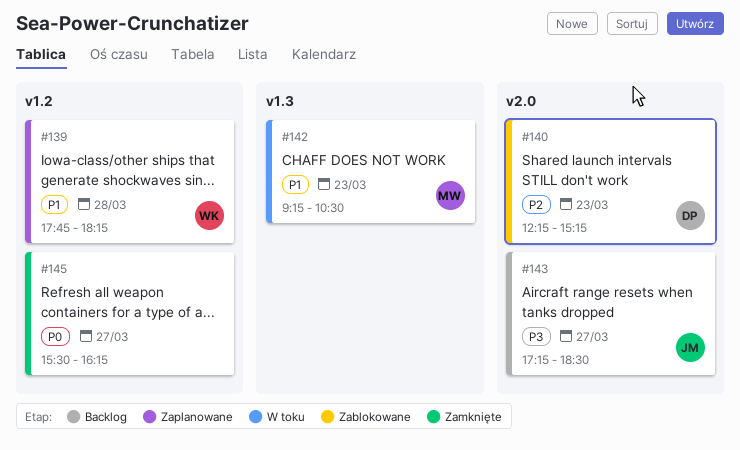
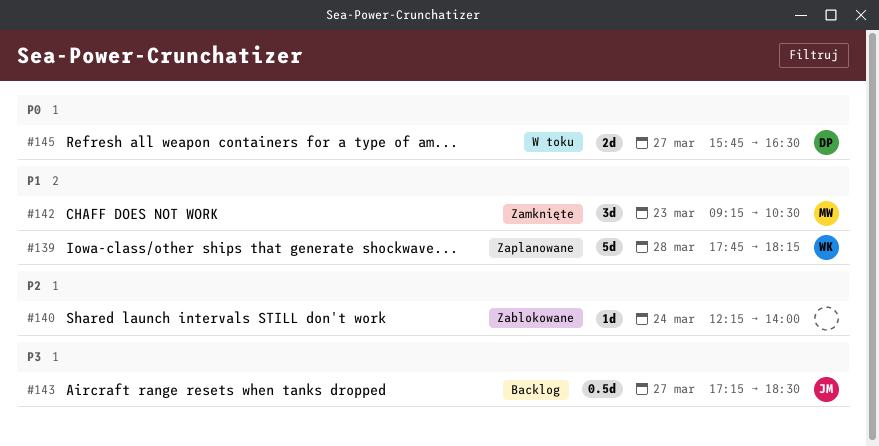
#140, owner: DP -> none
#140, day: Mar 23 -> Mar 24
#140, ends: 15:15 -> 14:00
#142, status: W toku -> Zamknięte
#145, status: Zamknięte -> W toku
#145, owner: none -> DP
#145, begins: 15:30 -> 15:45
#145, ends: 16:15 -> 16:30

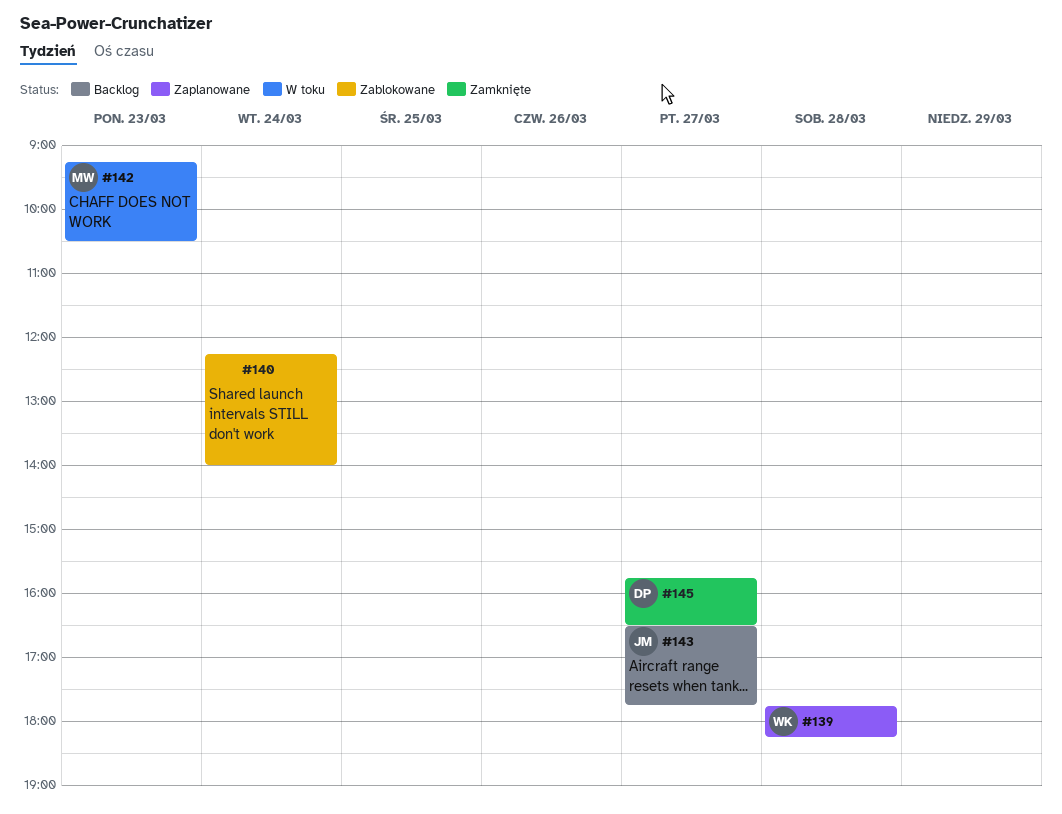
#142, status: Zamknięte -> W toku
#143, begins: 17:15 -> 16:30
#143, ends: 18:30 -> 17:45
#145, status: W toku -> Zamknięte

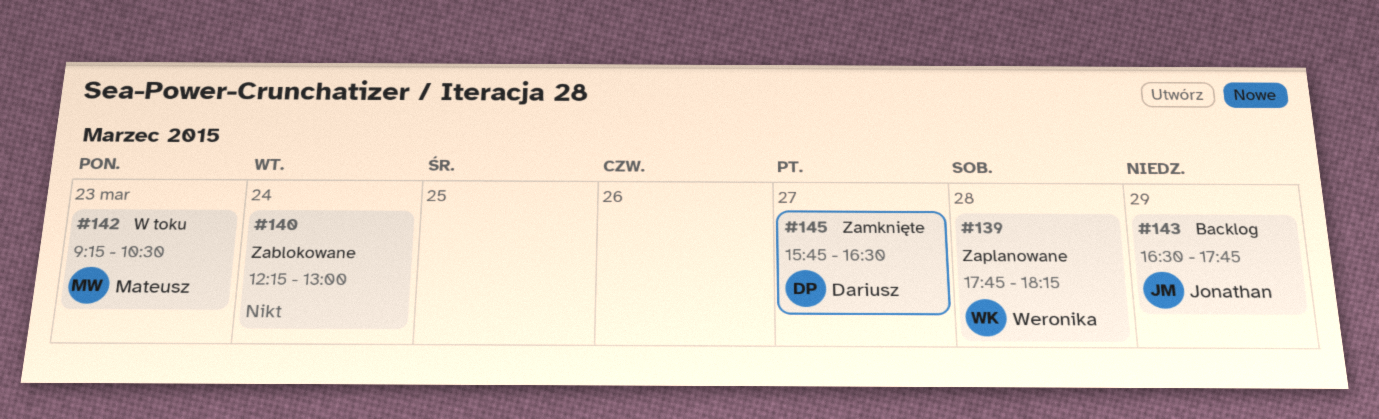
#140, ends: 14:00 -> 13:00
#143, day: Mar 27 -> Mar 29

